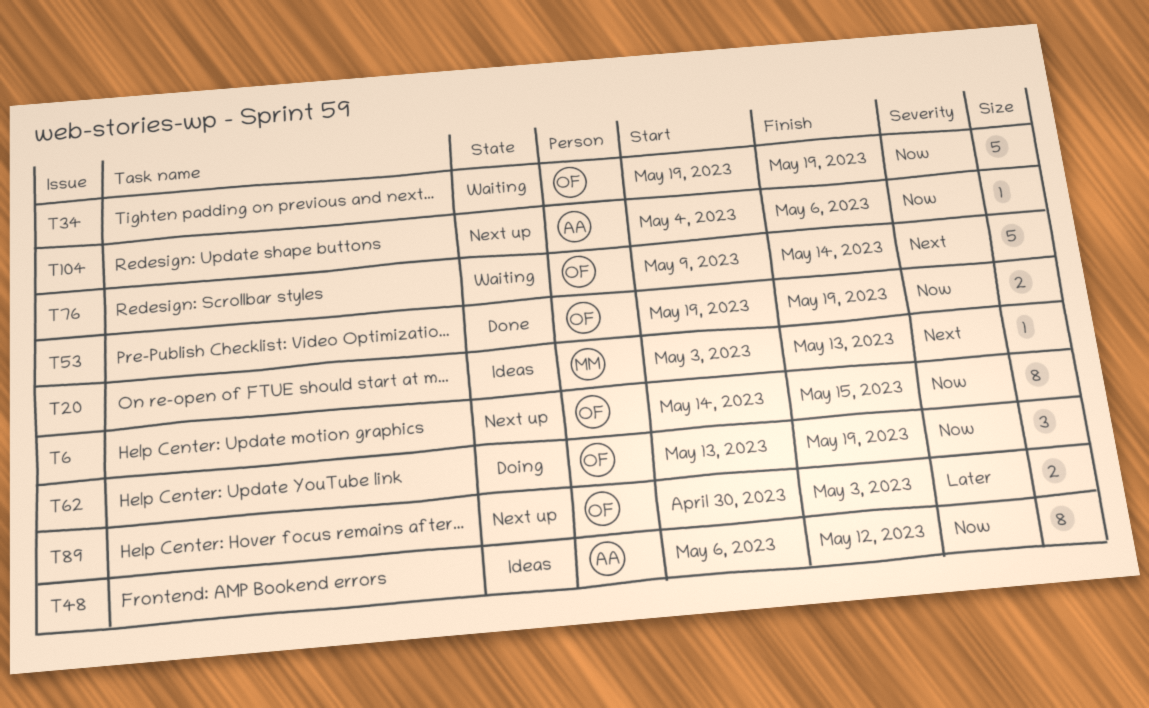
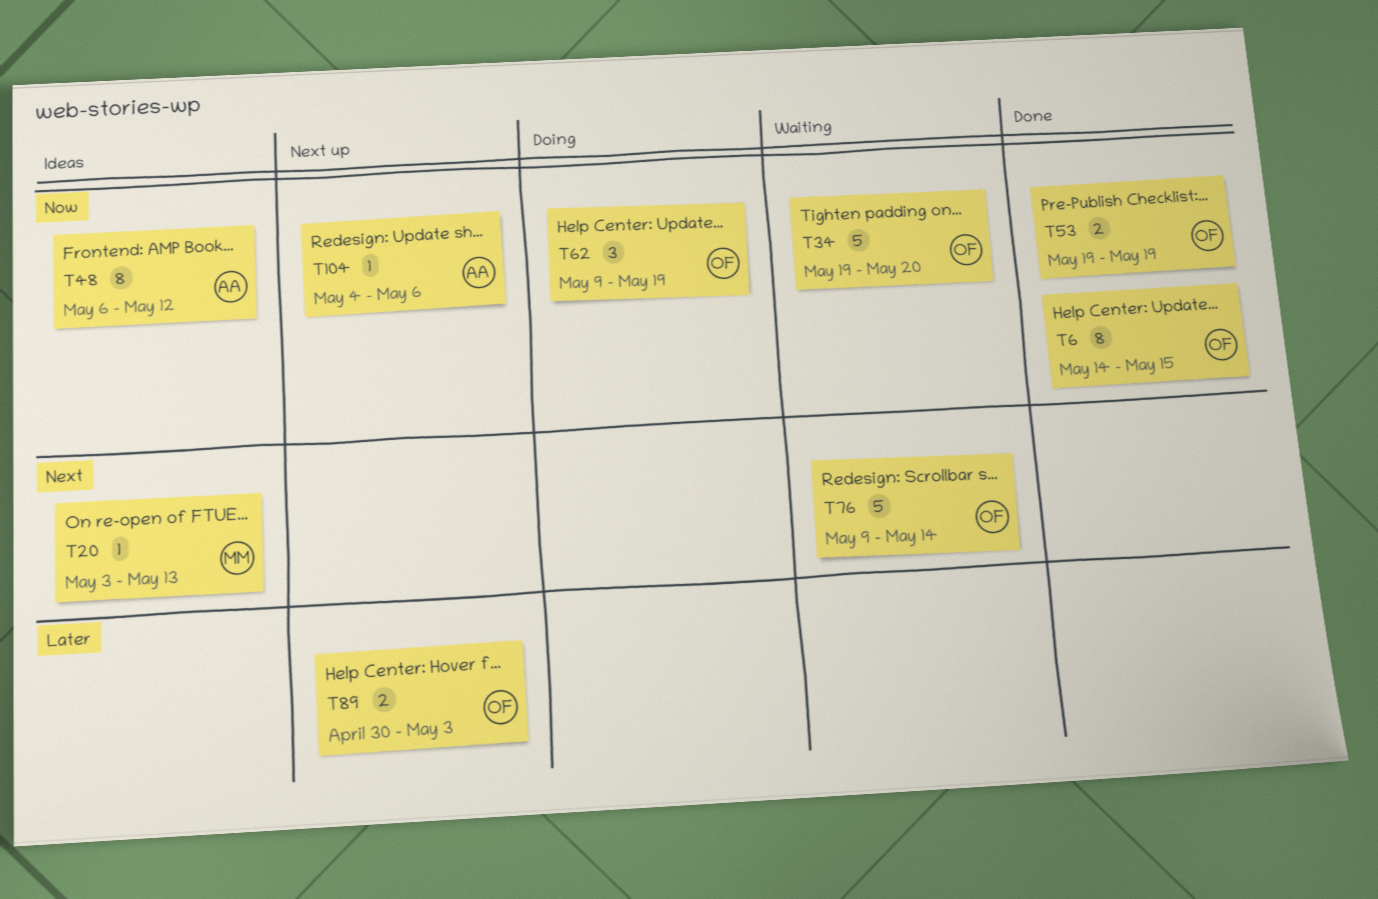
T6, status: Next up -> Done
T34, due: May 19 -> May 20
T62, start: May 13 -> May 9

